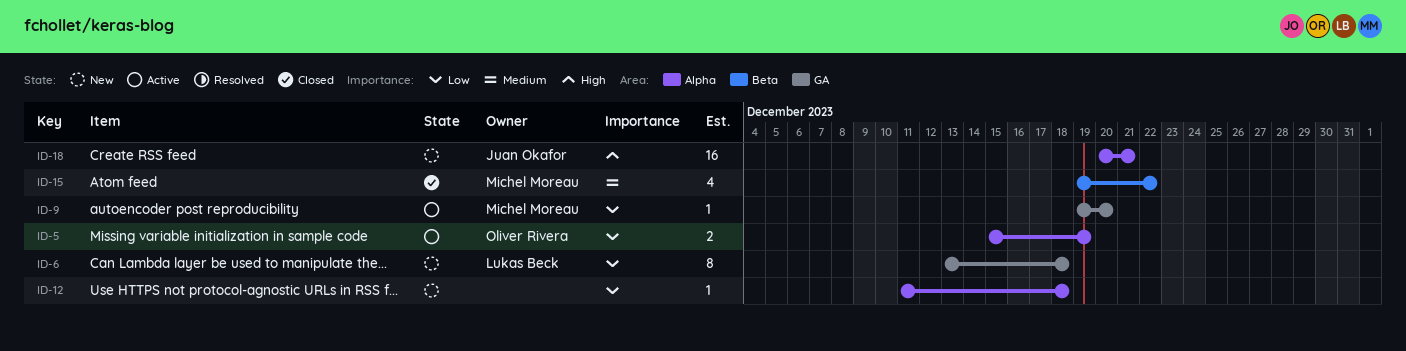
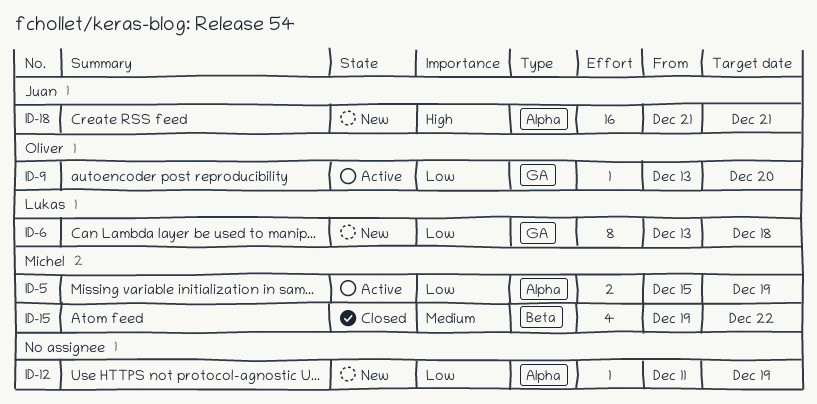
ID-5, owner: Oliver Rivera -> Michel Moreau
ID-9, owner: Michel Moreau -> Oliver Rivera
ID-9, start: Dec 19 -> Dec 13
ID-12, due: Dec 18 -> Dec 19
ID-18, start: Dec 20 -> Dec 21

